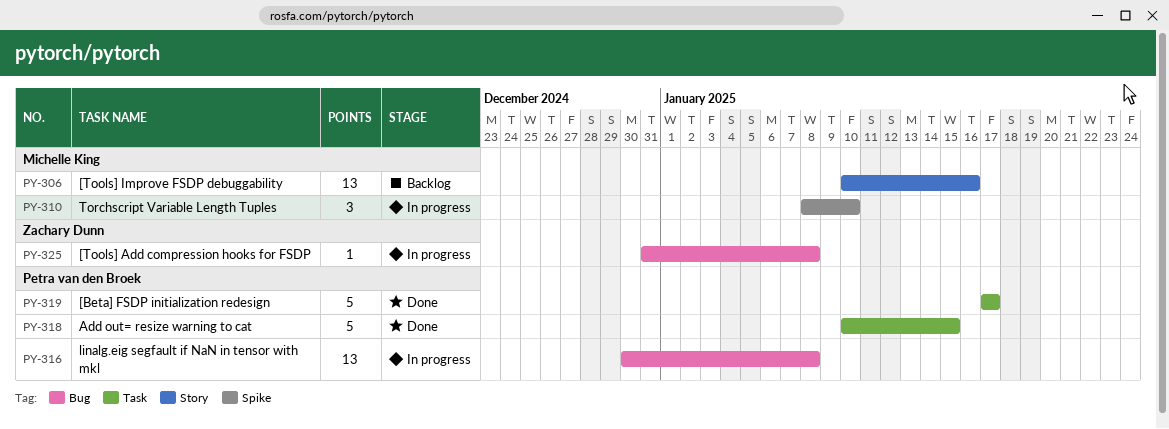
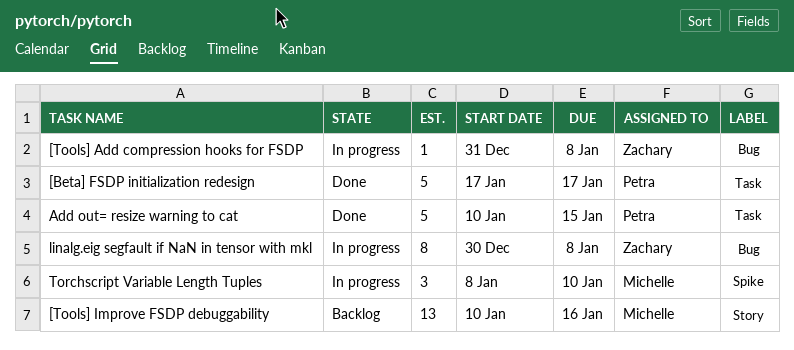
linalg.eig segfault if NaN in tensor with mkl, owner: Petra van den Broek -> Zachary Dunn
linalg.eig segfault if NaN in tensor with mkl, estimate: 13 -> 8

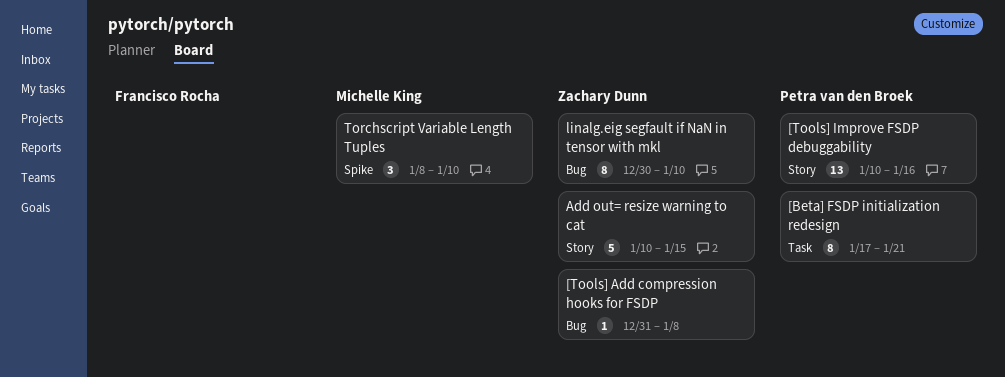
[Beta] FSDP initialization redesign, estimate: 5 -> 8
[Beta] FSDP initialization redesign, due: Jan 17 -> Jan 21
[Tools] Improve FSDP debuggability, owner: Michelle King -> Petra van den Broek
Add out= resize warning to cat, owner: Petra van den Broek -> Zachary Dunn
Add out= resize warning to cat, label: Task -> Story
linalg.eig segfault if NaN in tensor with mkl, due: Jan 8 -> Jan 10

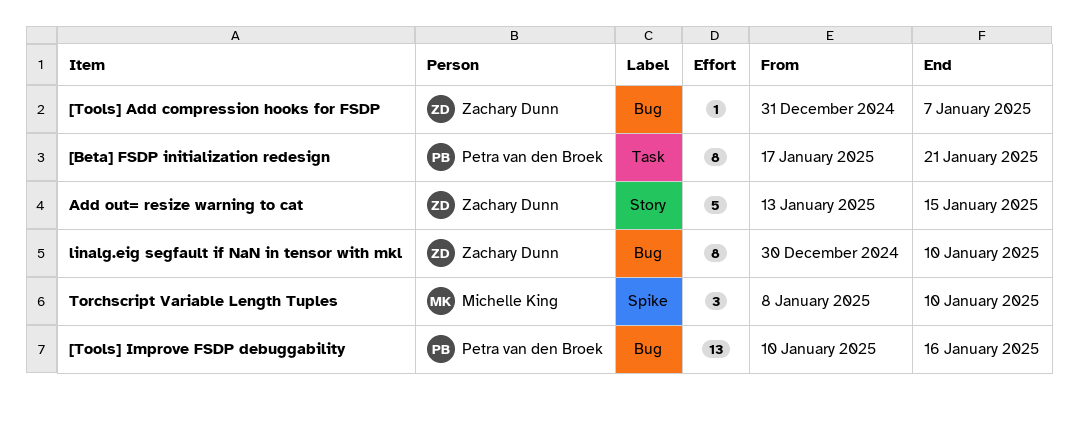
[Tools] Add compression hooks for FSDP, due: Jan 8 -> Jan 7
[Tools] Improve FSDP debuggability, label: Story -> Bug
Add out= resize warning to cat, start: Jan 10 -> Jan 13

